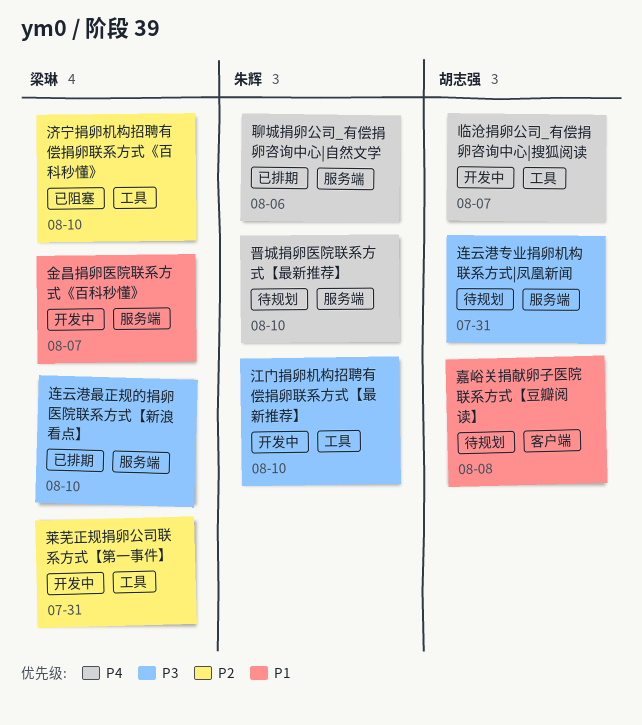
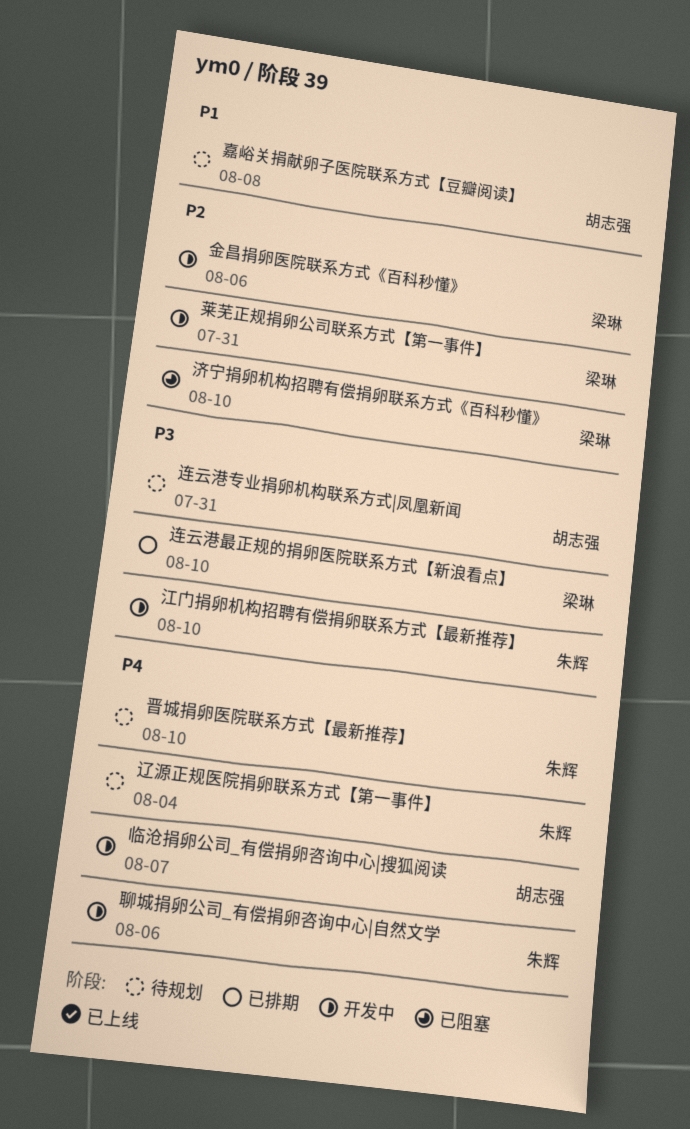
聊城捐卵公司_有偿捐卵咨询中心|自然文学, status: 已排期 -> 开发中
辽源正规医院捐卵联系方式【第一事件】: none -> present
金昌捐卵医院联系方式《百科秒懂》, priority: P1 -> P2
金昌捐卵医院联系方式《百科秒懂》, due: Aug 7 -> Aug 6

